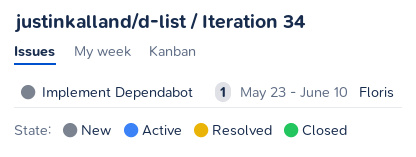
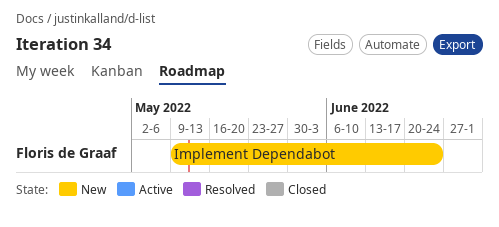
Implement Dependabot, start: May 23 -> May 9
Implement Dependabot, due: Jun 10 -> Jun 24

